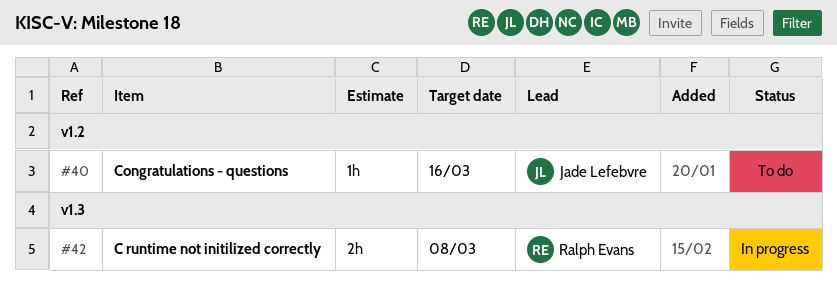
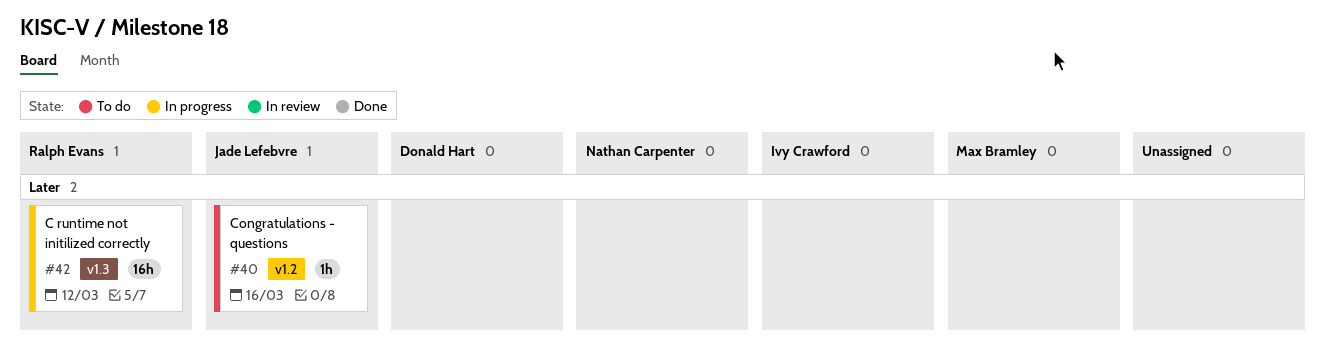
#42, estimate: 2h -> 16h
#42, due: Mar 8 -> Mar 12

